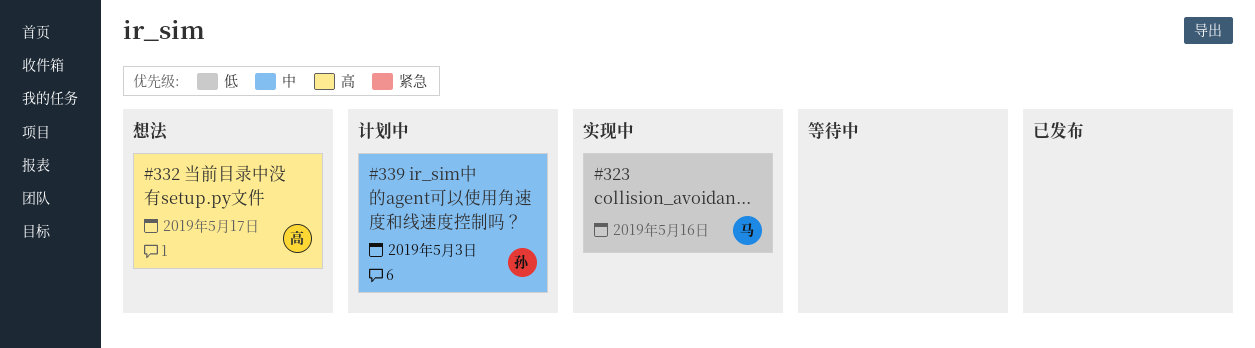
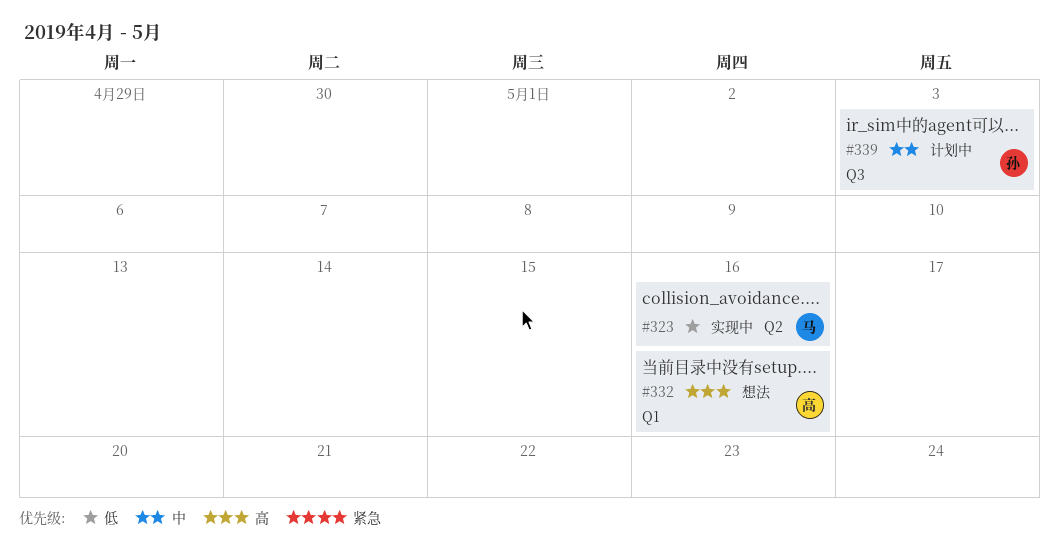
#332, due: May 17 -> May 16

